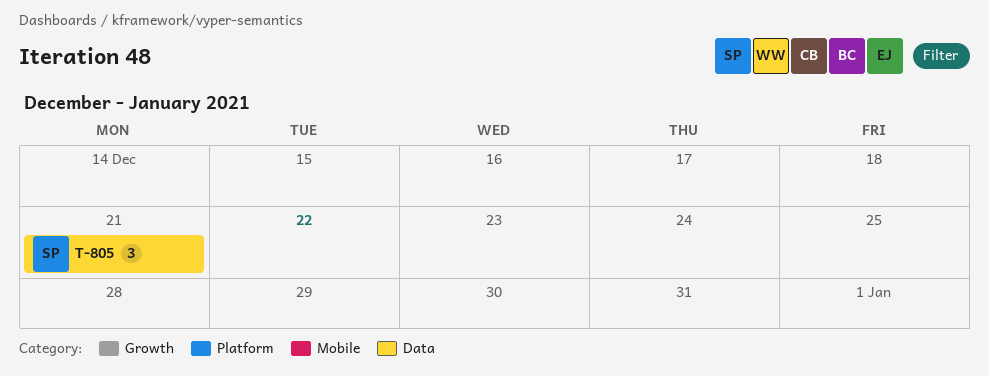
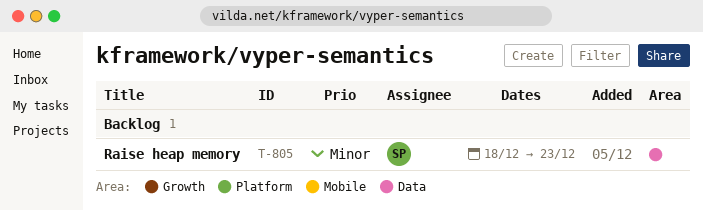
T-805, start: Dec 21 -> Dec 18
T-805, due: Dec 21 -> Dec 23

